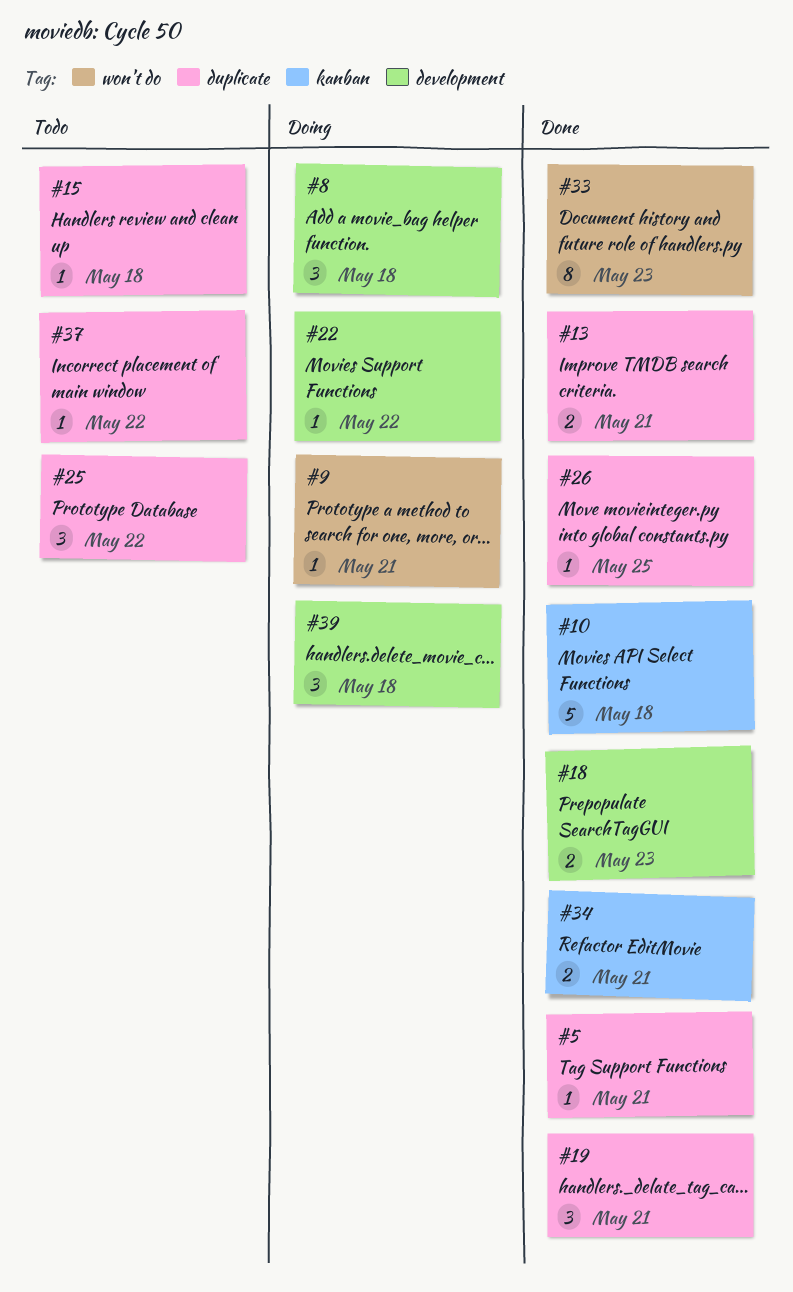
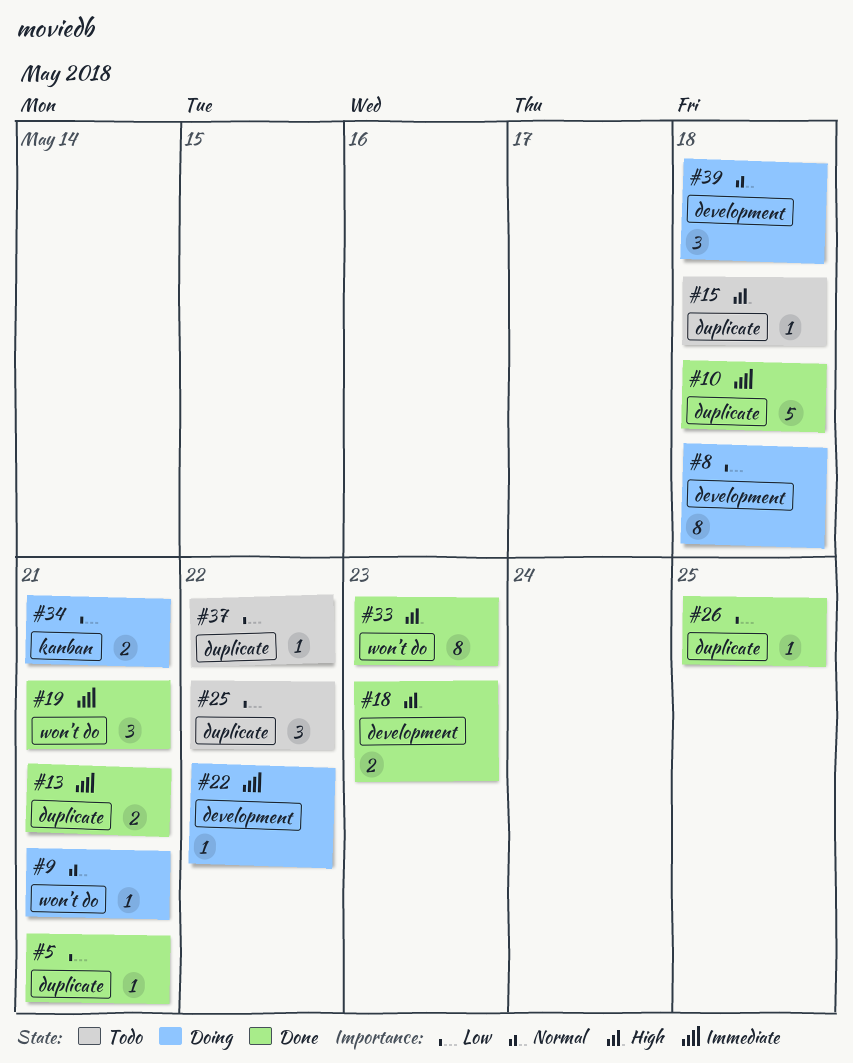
#8, estimate: 3 -> 8
#10, label: kanban -> duplicate
#19, label: duplicate -> won’t do
#34, status: Done -> Doing

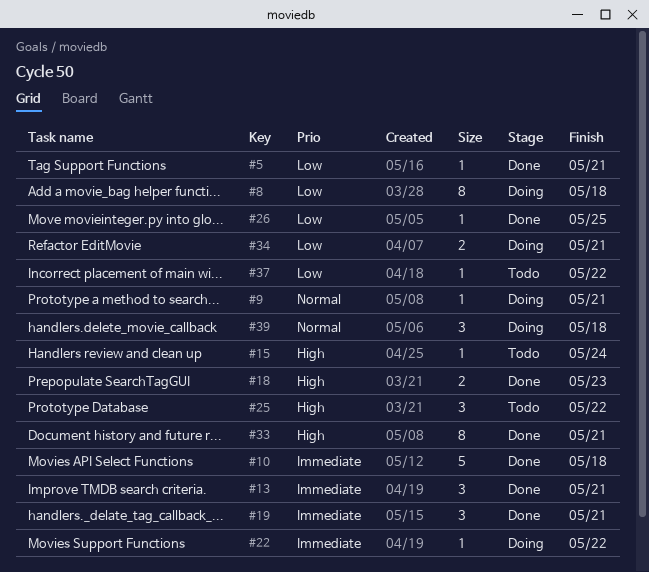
#13, estimate: 2 -> 3
#15, due: May 18 -> May 24
#25, priority: Low -> High
#33, due: May 23 -> May 21

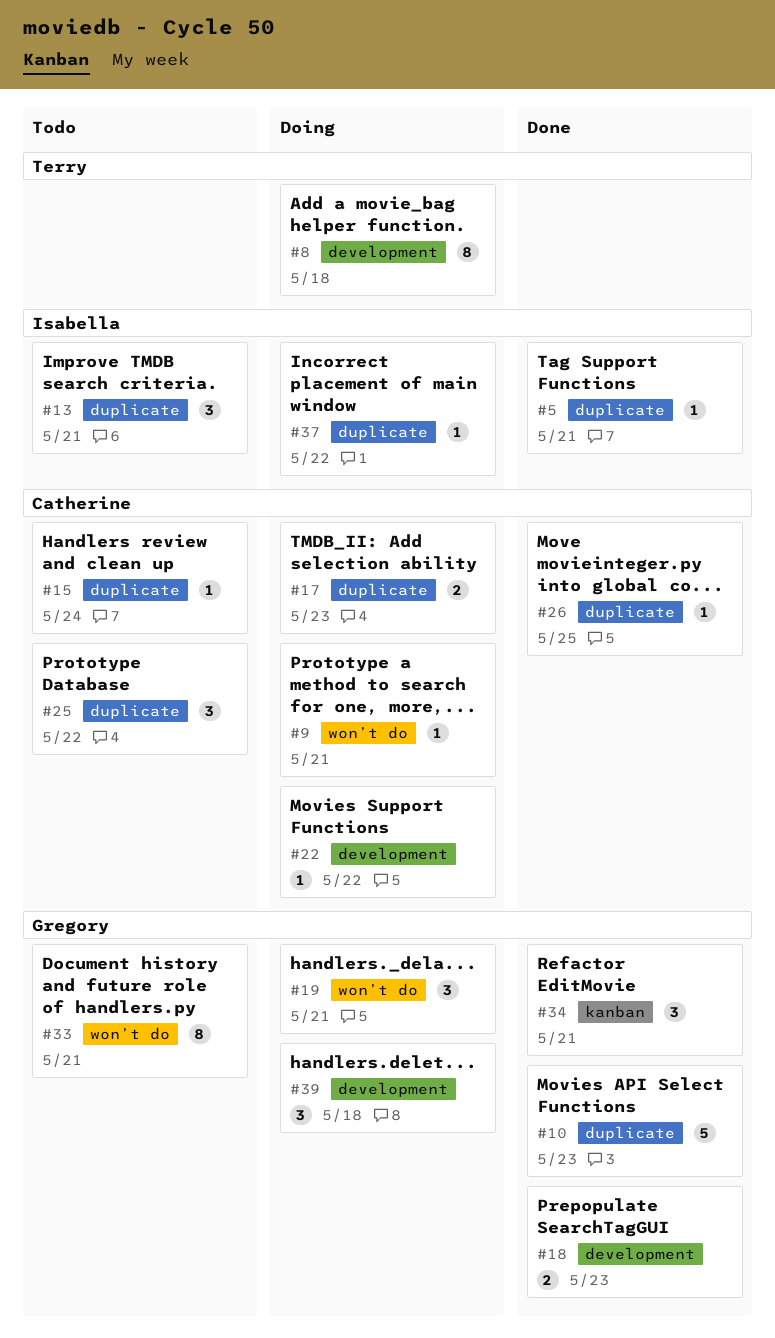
#10, due: May 18 -> May 23
#13, status: Done -> Todo
#17: none -> present
#19, status: Done -> Doing
#33, status: Done -> Todo
#34, status: Doing -> Done
#34, estimate: 2 -> 3
#37, status: Todo -> Doing

